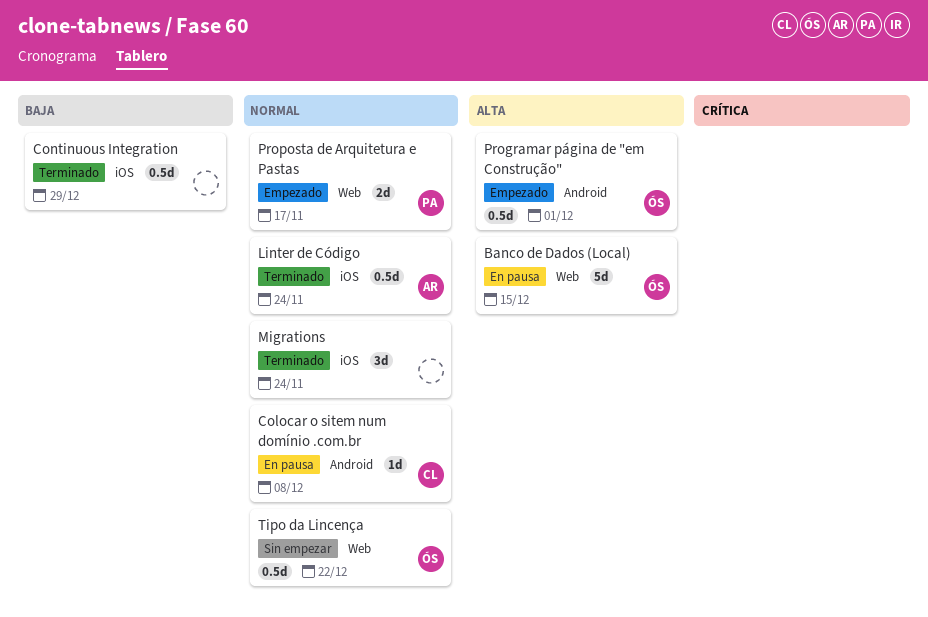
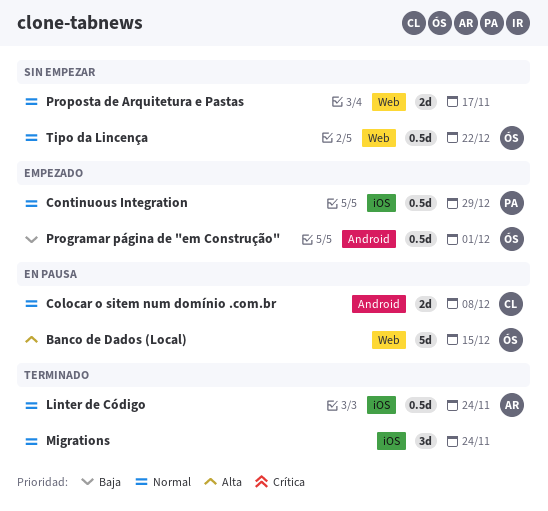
Colocar o sitem num domínio .com.br, estimate: 1d -> 2d
Continuous Integration, status: Terminado -> Empezado
Continuous Integration, owner: none -> PA
Continuous Integration, priority: Baja -> Normal
Programar página de "em Construção", priority: Alta -> Baja
Proposta de Arquitetura e Pastas, status: Empezado -> Sin empezar
Proposta de Arquitetura e Pastas, owner: PA -> none

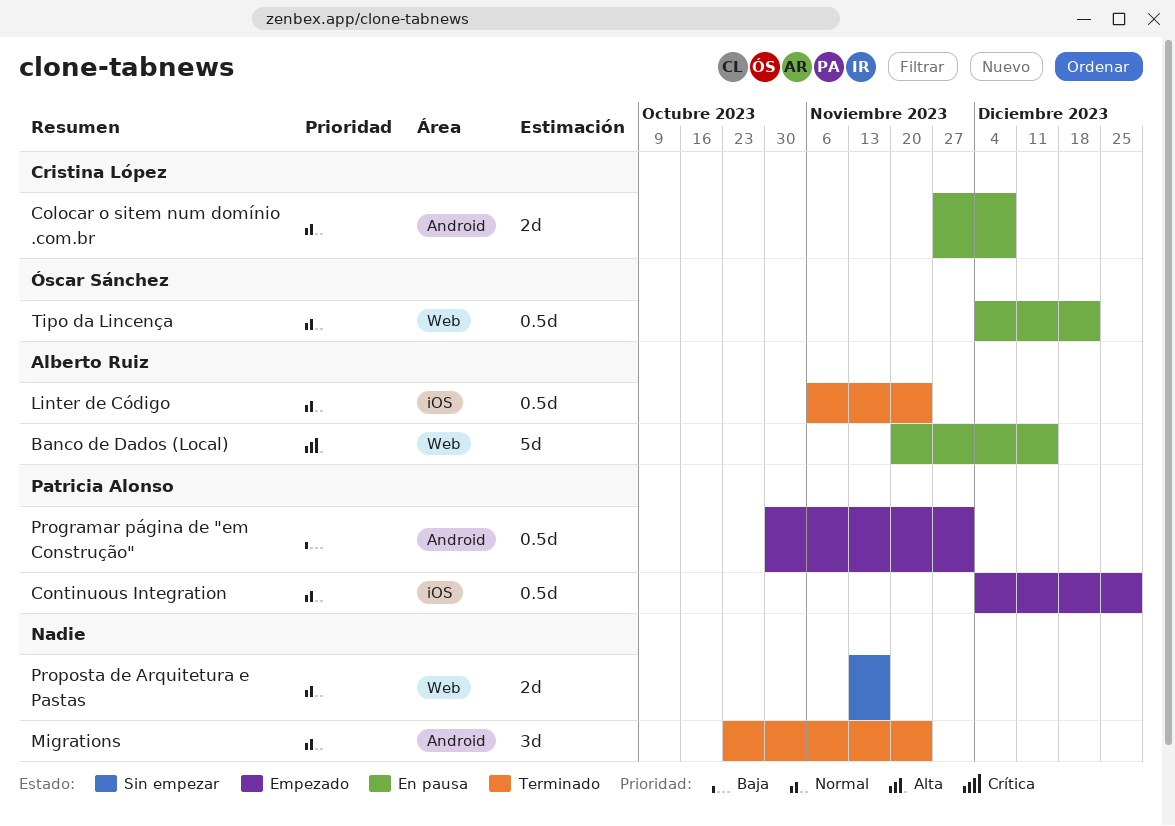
Banco de Dados (Local), owner: Óscar Sánchez -> Alberto Ruiz
Migrations, label: iOS -> Android
Programar página de "em Construção", owner: Óscar Sánchez -> Patricia Alonso
Tipo da Lincença, status: Sin empezar -> En pausa

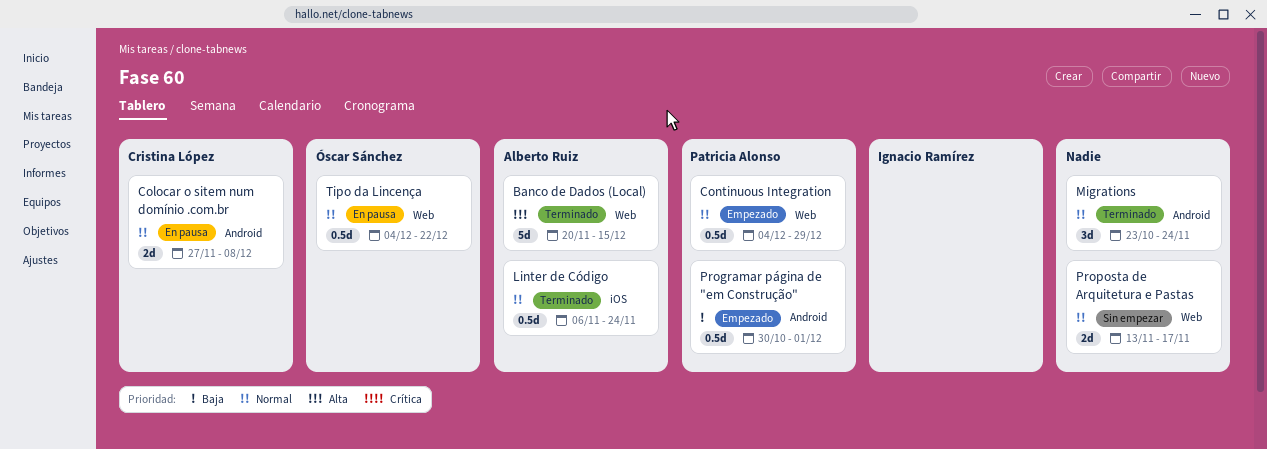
Banco de Dados (Local), status: En pausa -> Terminado
Continuous Integration, label: iOS -> Web

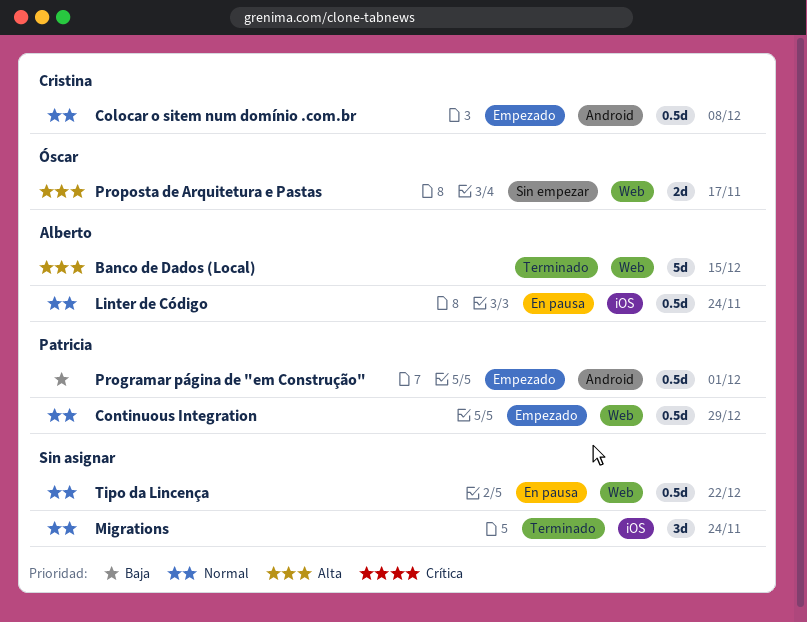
Colocar o sitem num domínio .com.br, status: En pausa -> Empezado
Colocar o sitem num domínio .com.br, estimate: 2d -> 0.5d
Linter de Código, status: Terminado -> En pausa
Migrations, label: Android -> iOS
Proposta de Arquitetura e Pastas, owner: none -> Óscar Sánchez
Proposta de Arquitetura e Pastas, priority: Normal -> Alta
Tipo da Lincença, owner: Óscar Sánchez -> none

